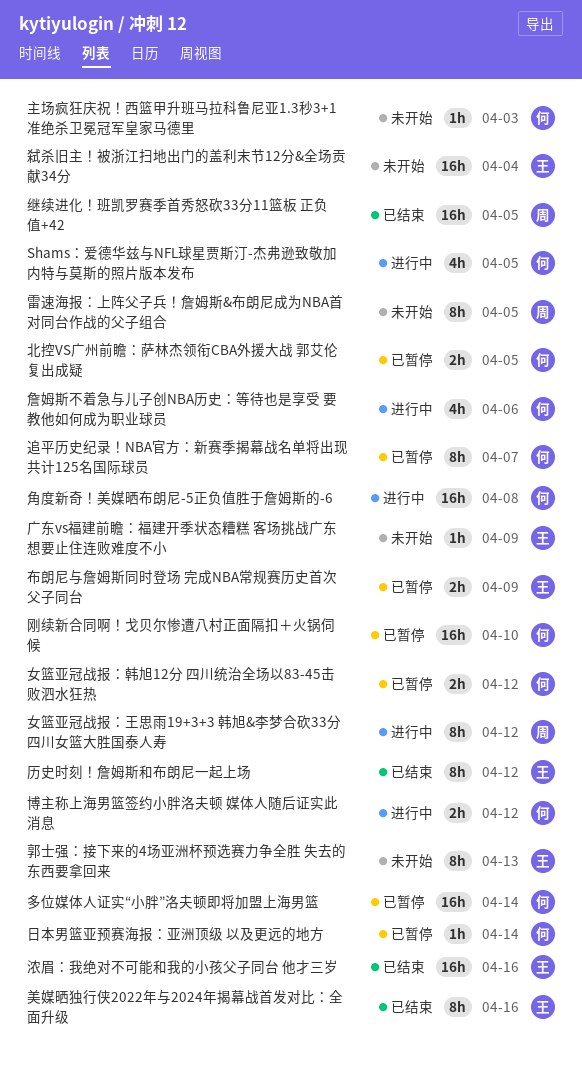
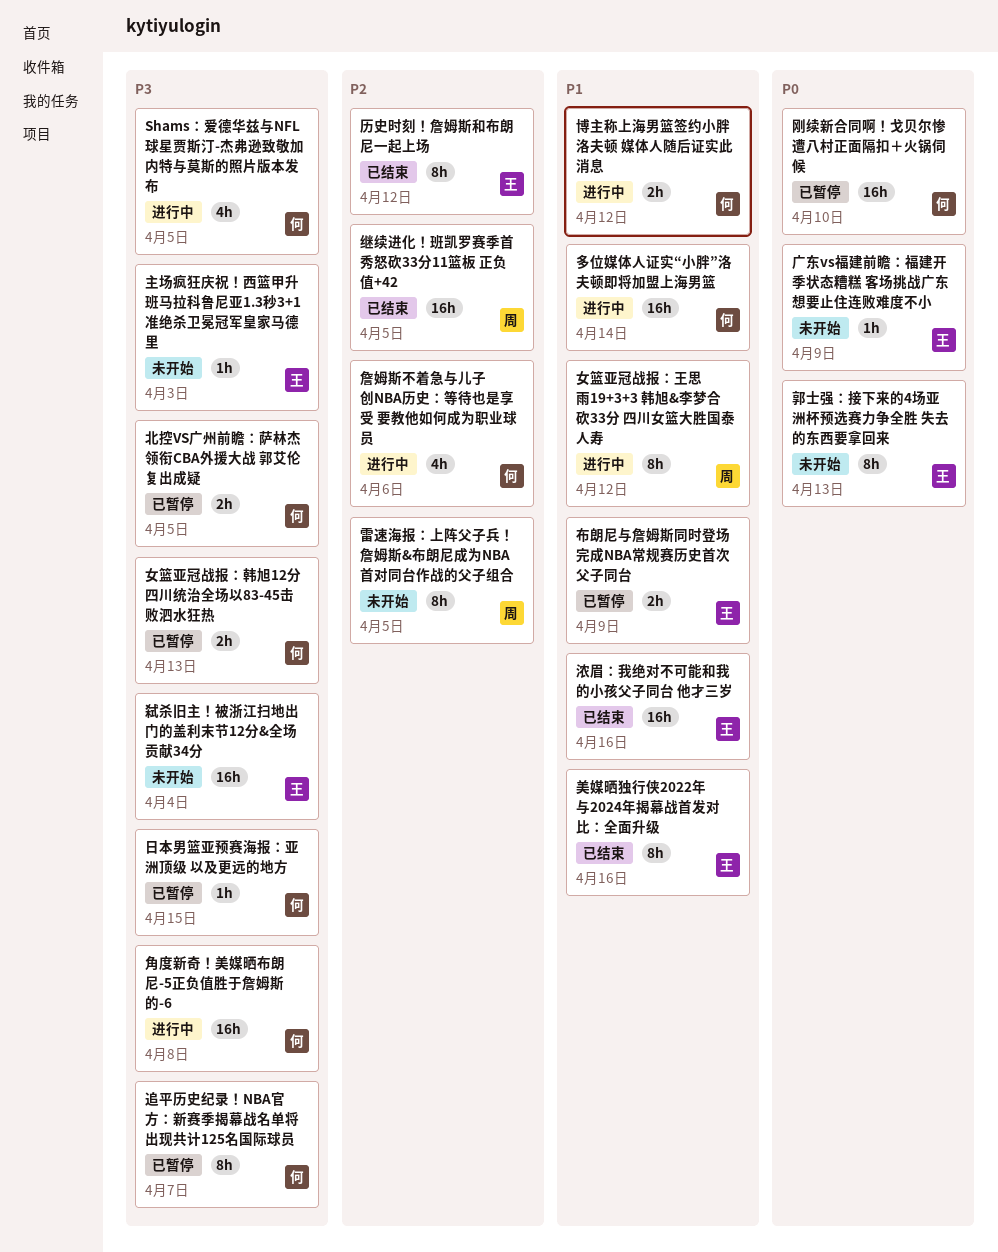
主场疯狂庆祝！西篮甲升班马拉科鲁尼亚1.3秒3+1准绝杀卫冕冠军皇家马德里, owner: 何 -> 王
多位媒体人证实“小胖”洛夫顿即将加盟上海男篮, status: 已暂停 -> 进行中
女篮亚冠战报：韩旭12分 四川统治全场以83-45击败泗水狂热, due: Apr 12 -> Apr 13
日本男篮亚预赛海报：亚洲顶级 以及更远的地方, due: Apr 14 -> Apr 15

